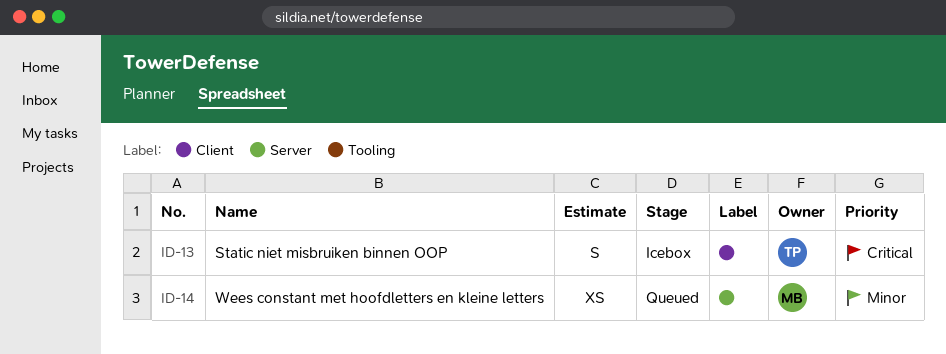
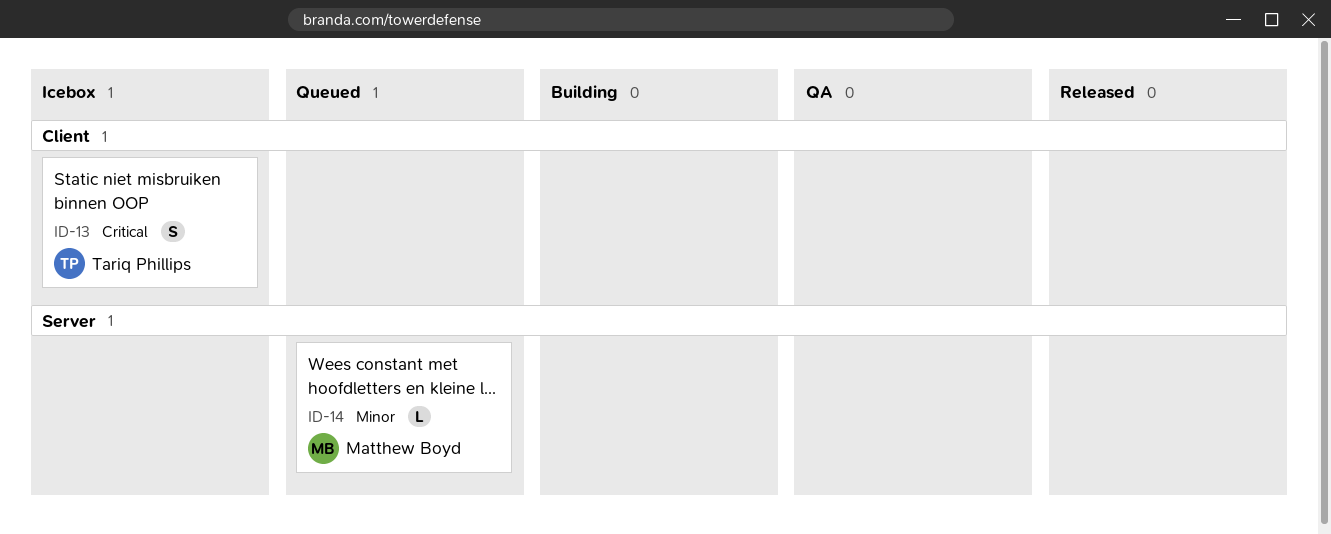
ID-14, estimate: XS -> L

